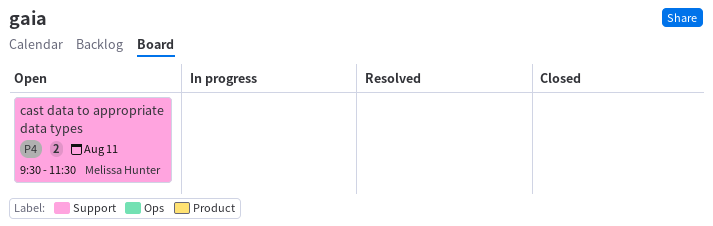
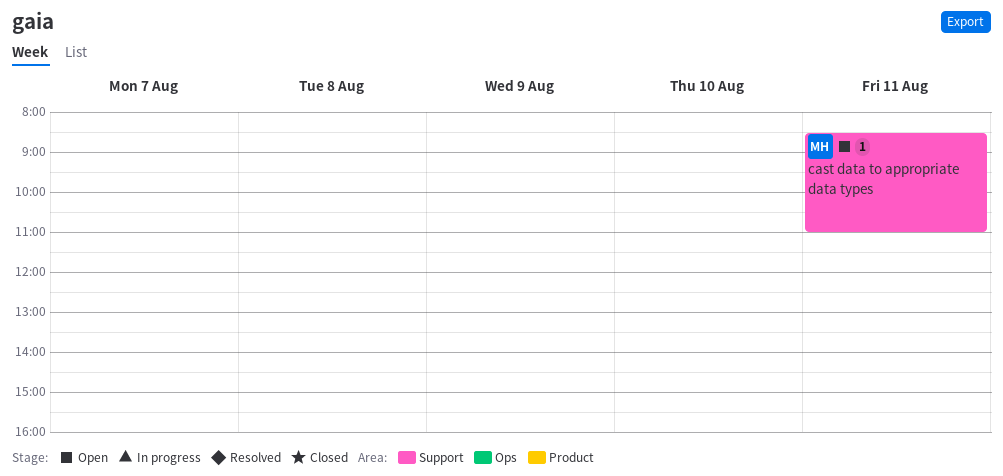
cast data to appropriate data types, estimate: 2 -> 1
cast data to appropriate data types, begins: 09:30 -> 08:30
cast data to appropriate data types, ends: 11:30 -> 11:00

